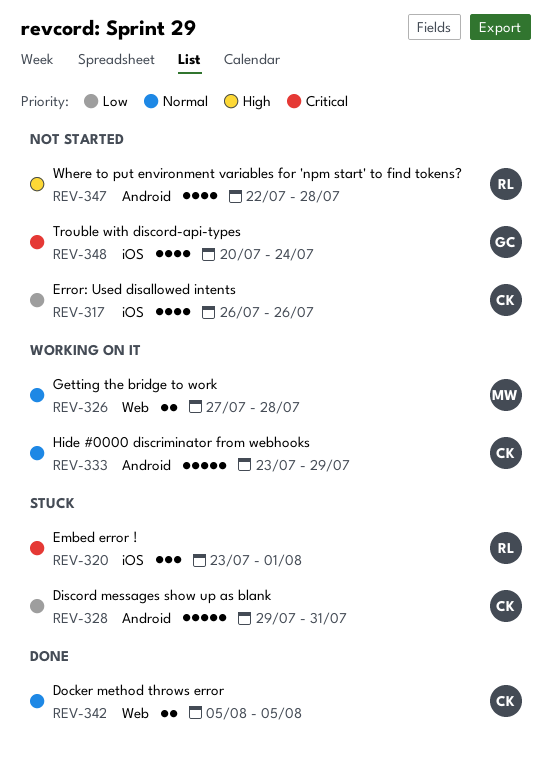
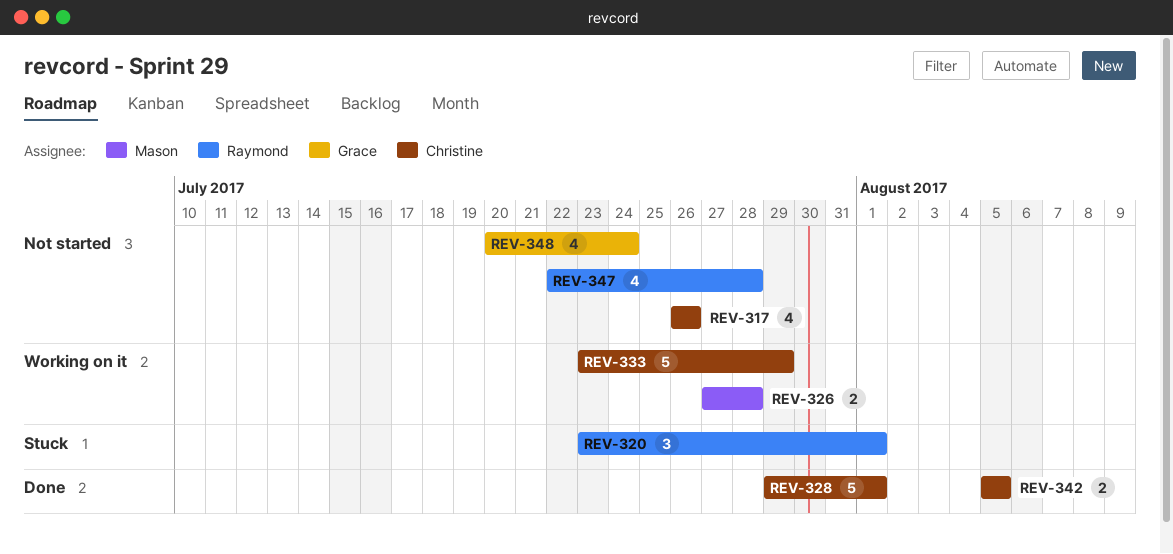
REV-328, status: Stuck -> Done
REV-328, due: Jul 31 -> Aug 1

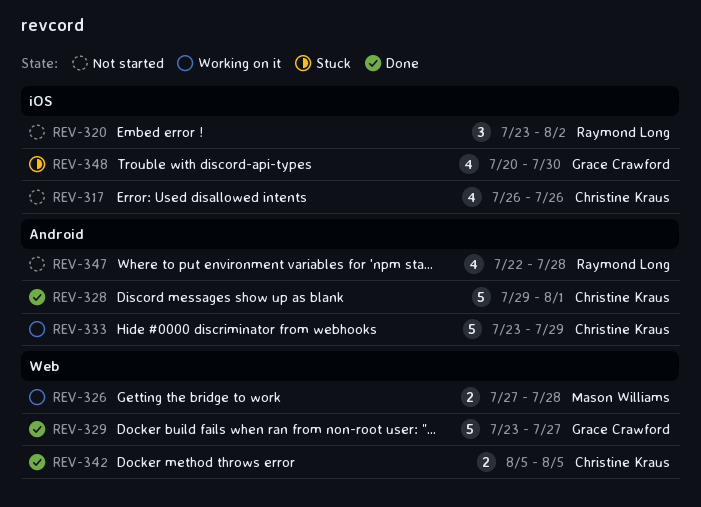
REV-320, status: Stuck -> Not started
REV-320, due: Aug 1 -> Aug 2
REV-329: none -> present
REV-348, status: Not started -> Stuck
REV-348, due: Jul 24 -> Jul 30

